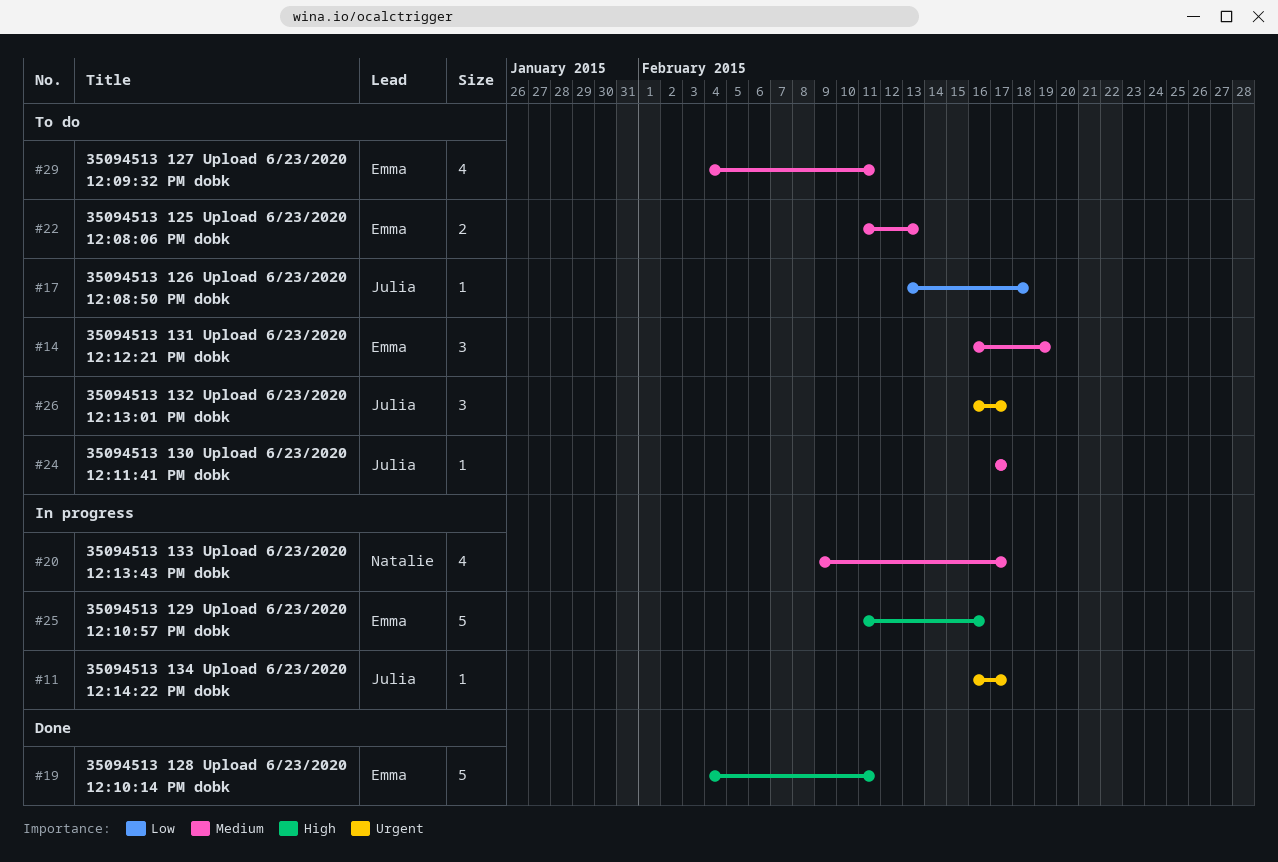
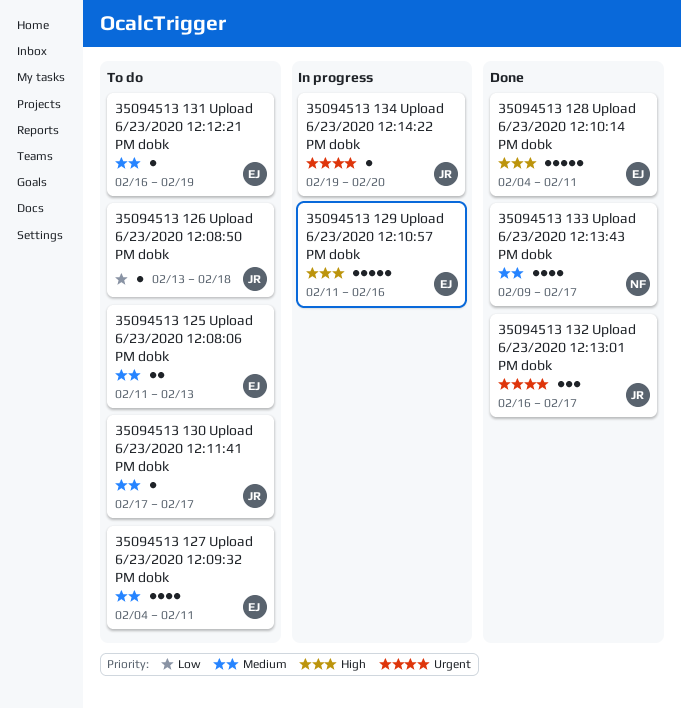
35094513 131 Upload 6/23/2020 12:12:21 PM dobk, estimate: 3 -> 1
35094513 132 Upload 6/23/2020 12:13:01 PM dobk, status: To do -> Done
35094513 133 Upload 6/23/2020 12:13:43 PM dobk, status: In progress -> Done
35094513 134 Upload 6/23/2020 12:14:22 PM dobk, start: Feb 16 -> Feb 19
35094513 134 Upload 6/23/2020 12:14:22 PM dobk, due: Feb 17 -> Feb 20

